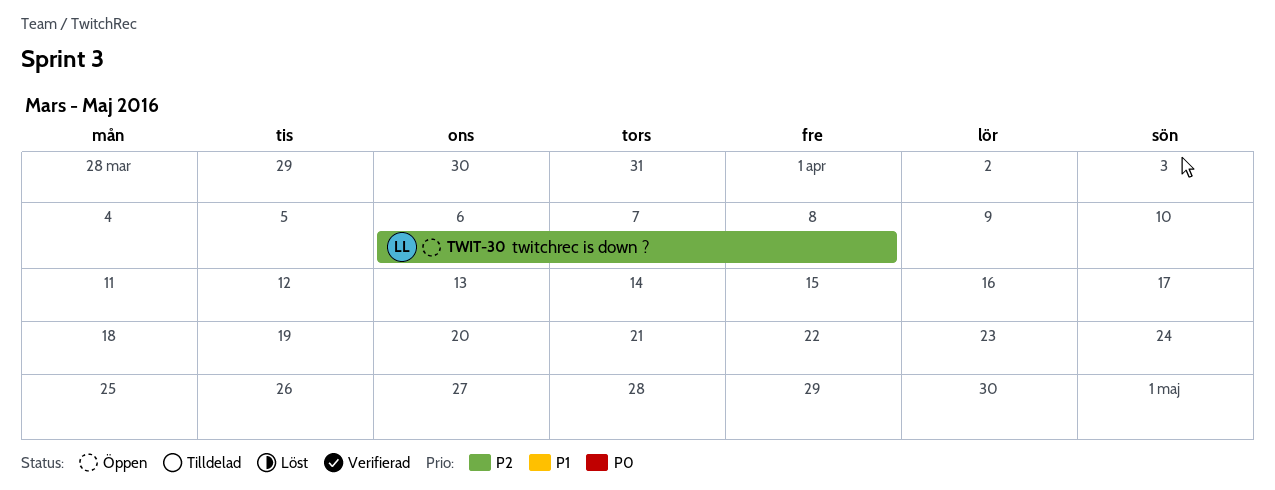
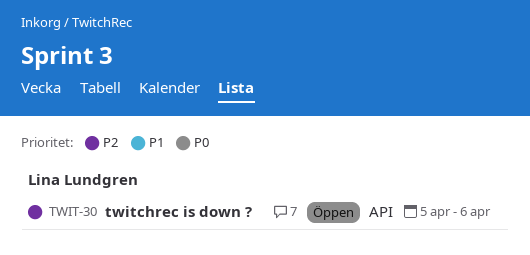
TWIT-30, start: Apr 6 -> Apr 5
TWIT-30, due: Apr 8 -> Apr 6

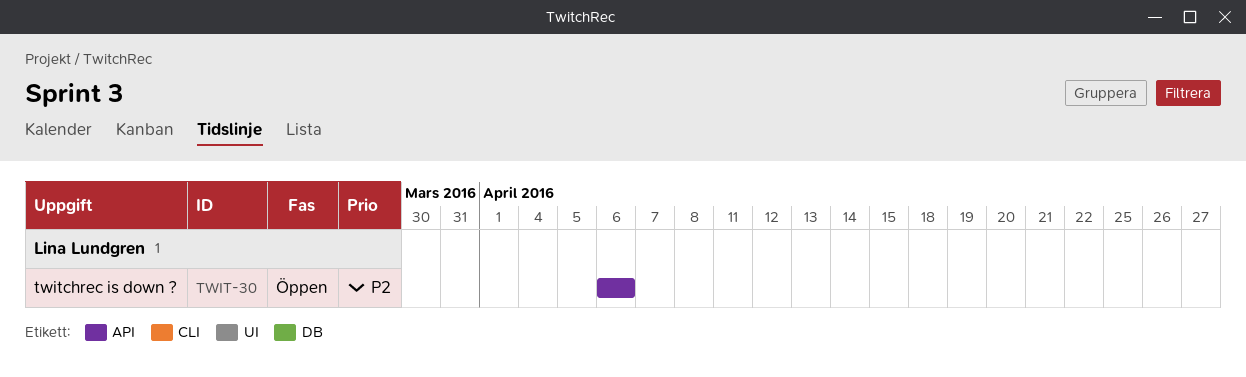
TWIT-30, start: Apr 5 -> Apr 6

